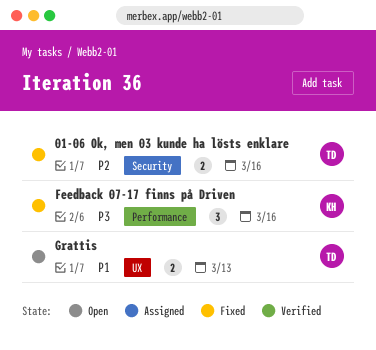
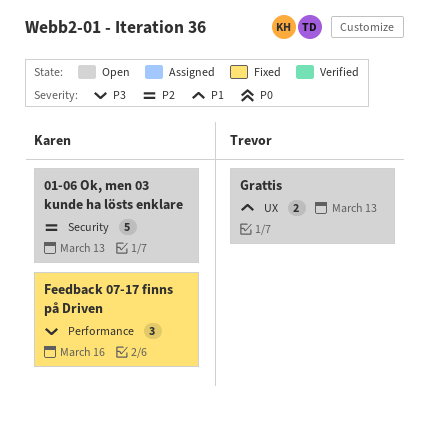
01-06 Ok, men 03 kunde ha lösts enklare, status: Fixed -> Open
01-06 Ok, men 03 kunde ha lösts enklare, owner: Trevor -> Karen
01-06 Ok, men 03 kunde ha lösts enklare, estimate: 2 -> 5
01-06 Ok, men 03 kunde ha lösts enklare, due: Mar 16 -> Mar 13

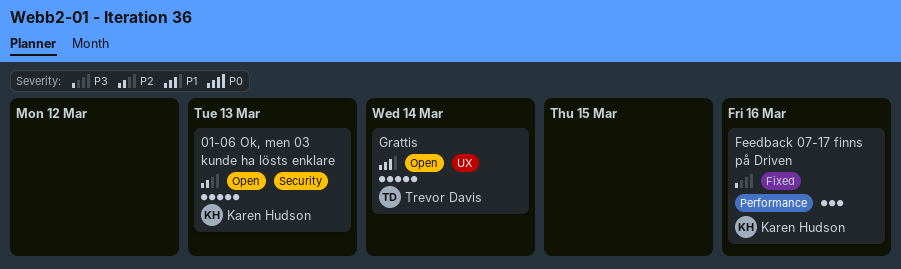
Grattis, estimate: 2 -> 5
Grattis, due: Mar 13 -> Mar 14

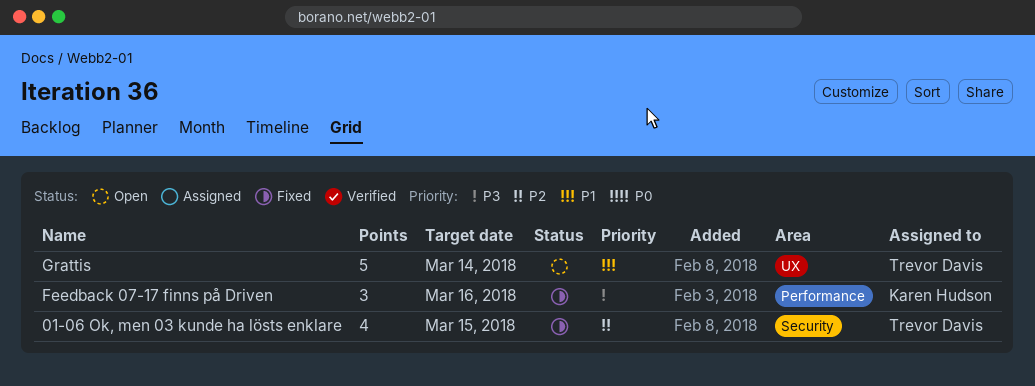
01-06 Ok, men 03 kunde ha lösts enklare, status: Open -> Fixed
01-06 Ok, men 03 kunde ha lösts enklare, owner: Karen Hudson -> Trevor Davis
01-06 Ok, men 03 kunde ha lösts enklare, estimate: 5 -> 4
01-06 Ok, men 03 kunde ha lösts enklare, due: Mar 13 -> Mar 15

